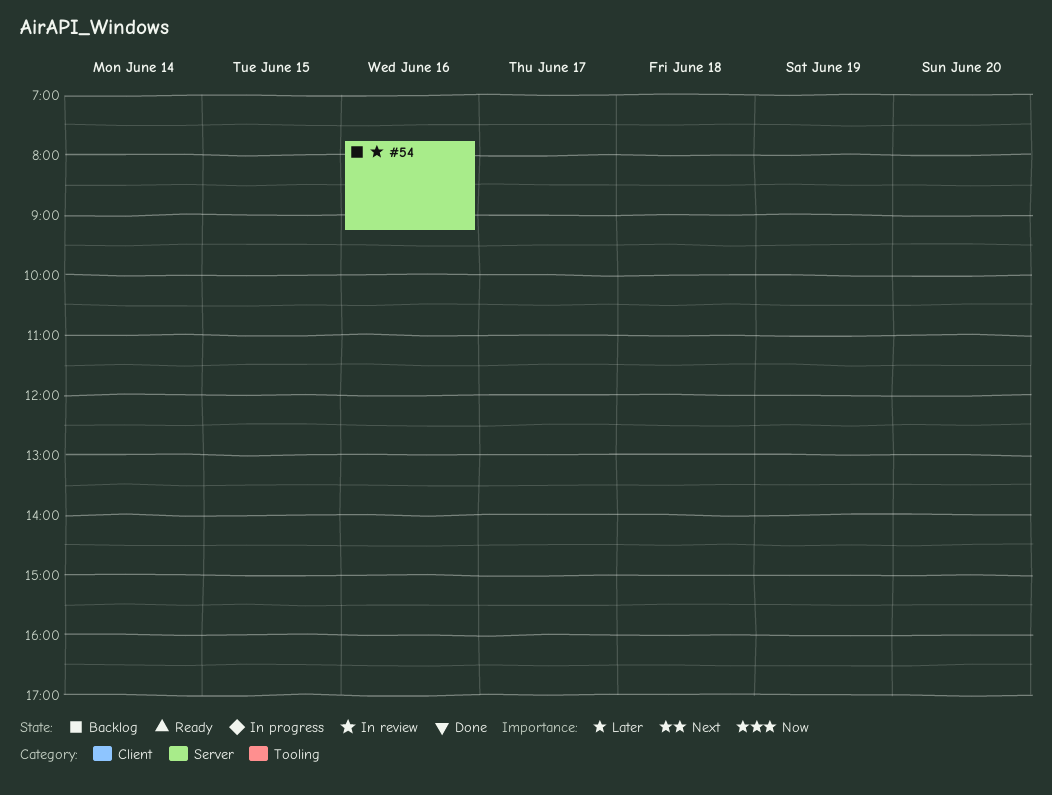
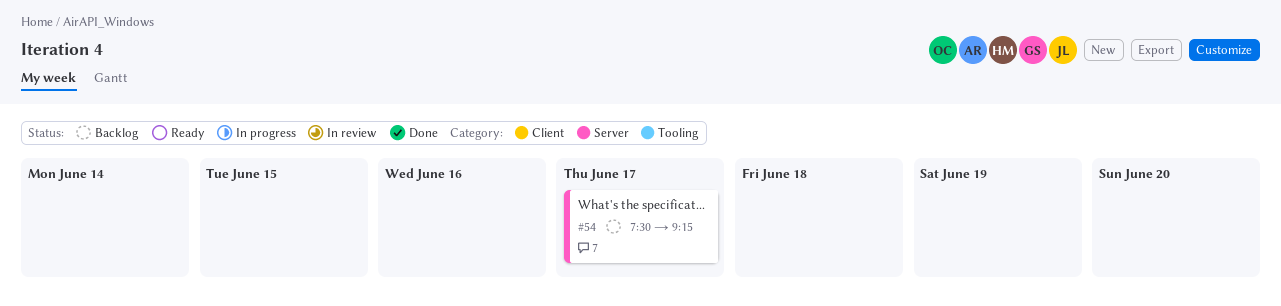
#54, day: Jun 16 -> Jun 17
#54, begins: 07:45 -> 07:30

